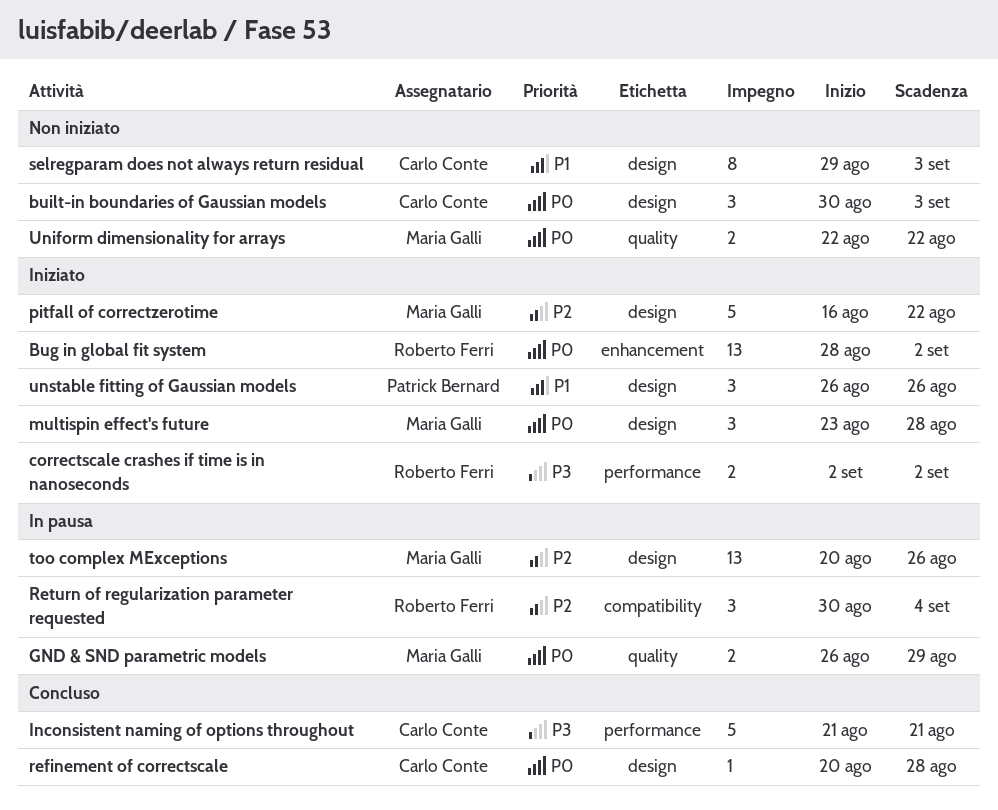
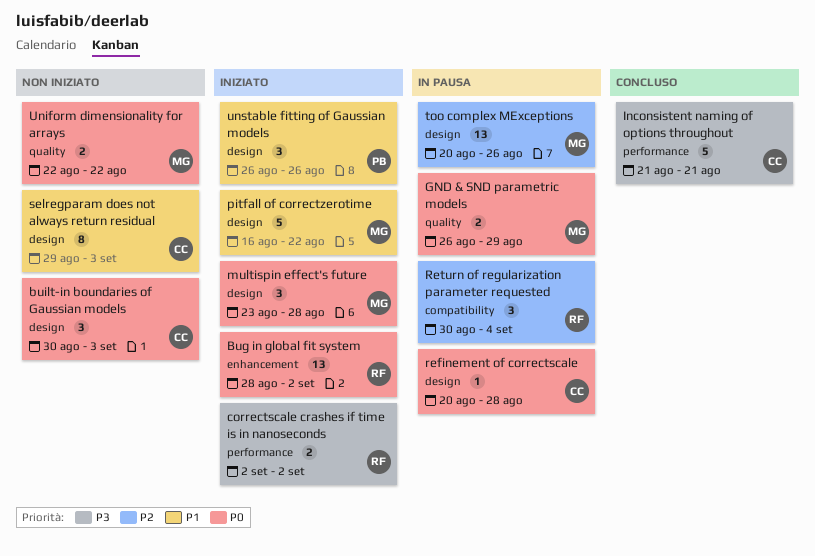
pitfall of correctzerotime, priority: P2 -> P1
refinement of correctscale, status: Concluso -> In pausa

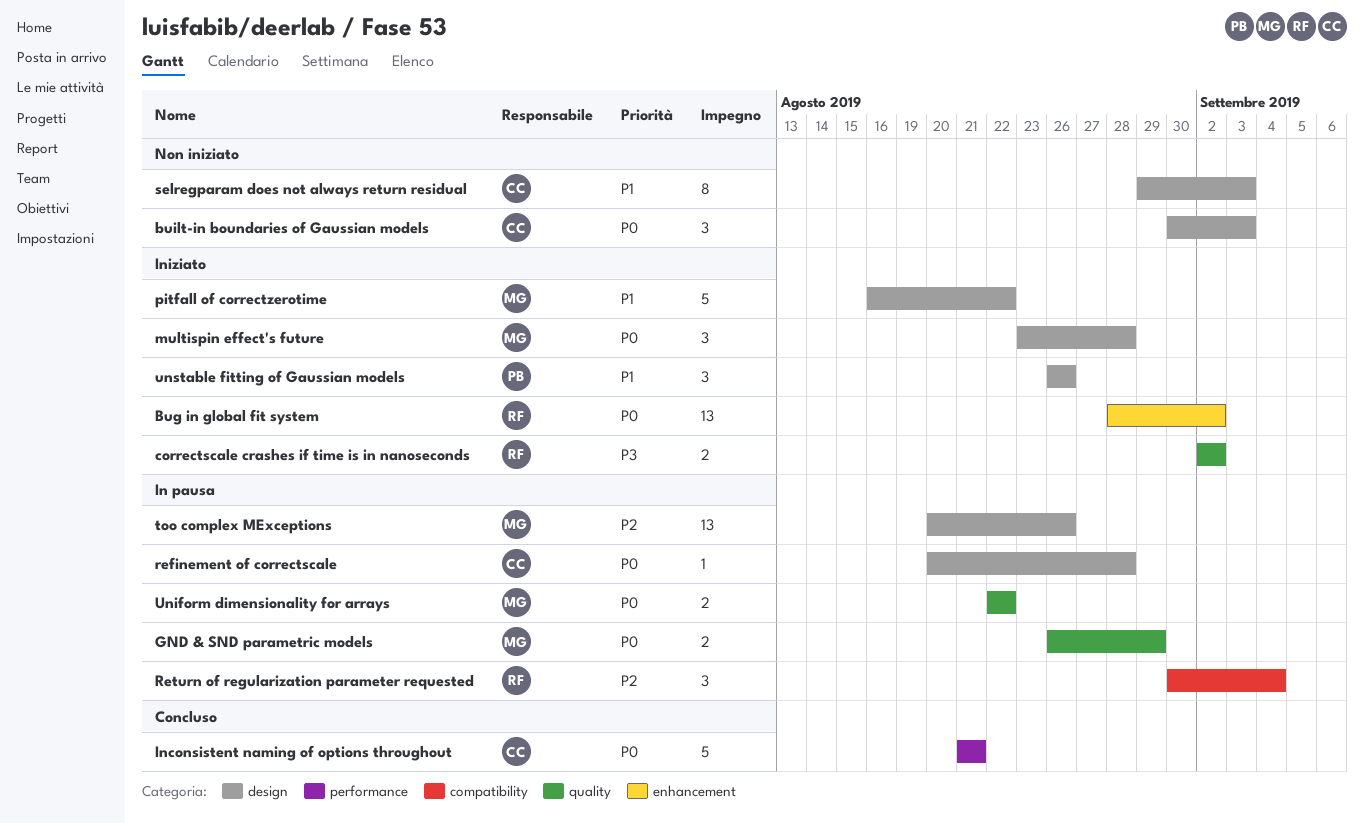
correctscale crashes if time is in nanoseconds, label: performance -> quality
Inconsistent naming of options throughout, priority: P3 -> P0
Uniform dimensionality for arrays, status: Non iniziato -> In pausa

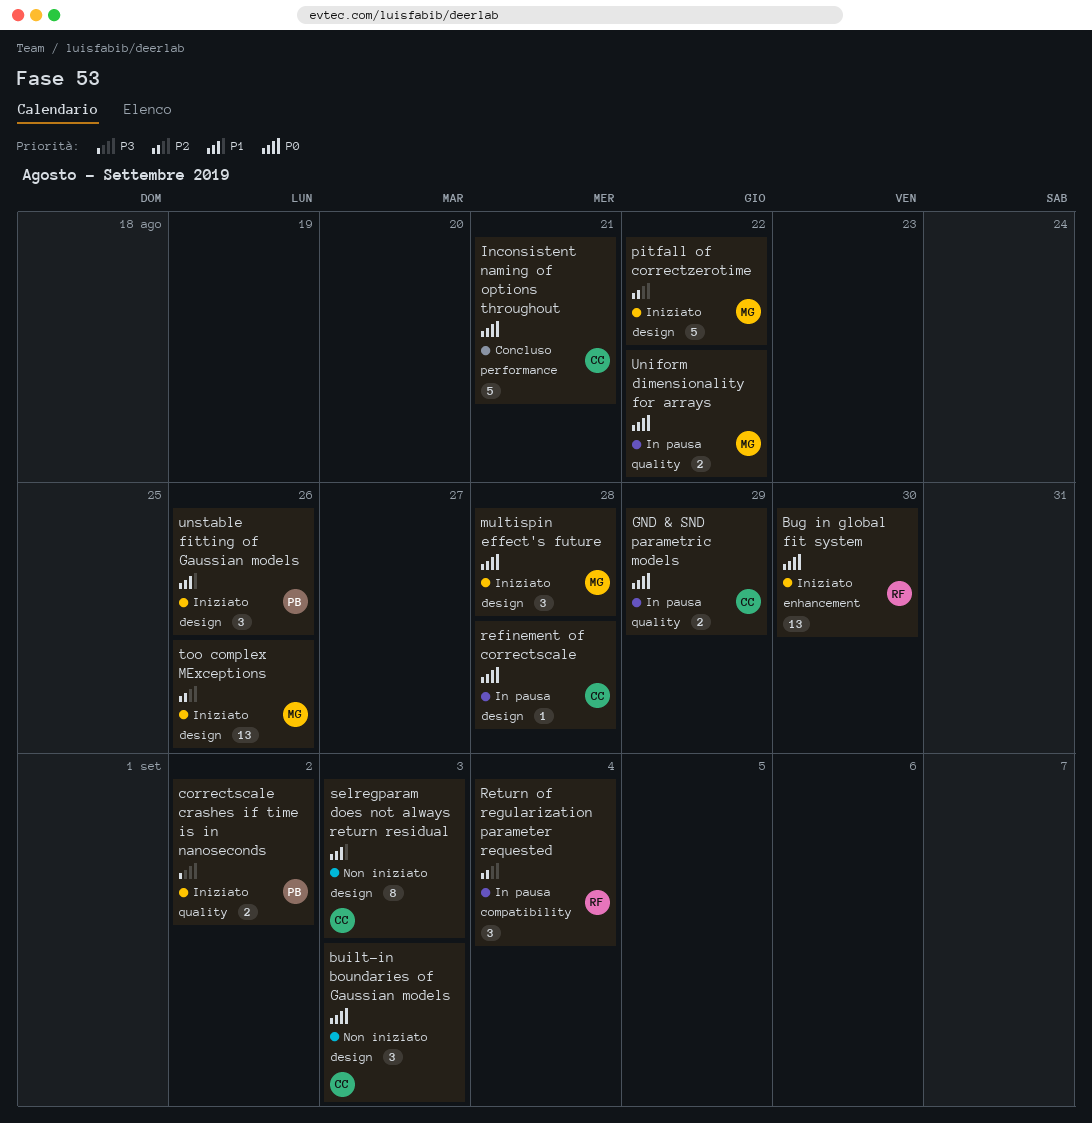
Bug in global fit system, due: Sep 2 -> Aug 30
correctscale crashes if time is in nanoseconds, owner: RF -> PB
GND & SND parametric models, owner: MG -> CC
pitfall of correctzerotime, priority: P1 -> P2
too complex MExceptions, status: In pausa -> Iniziato

